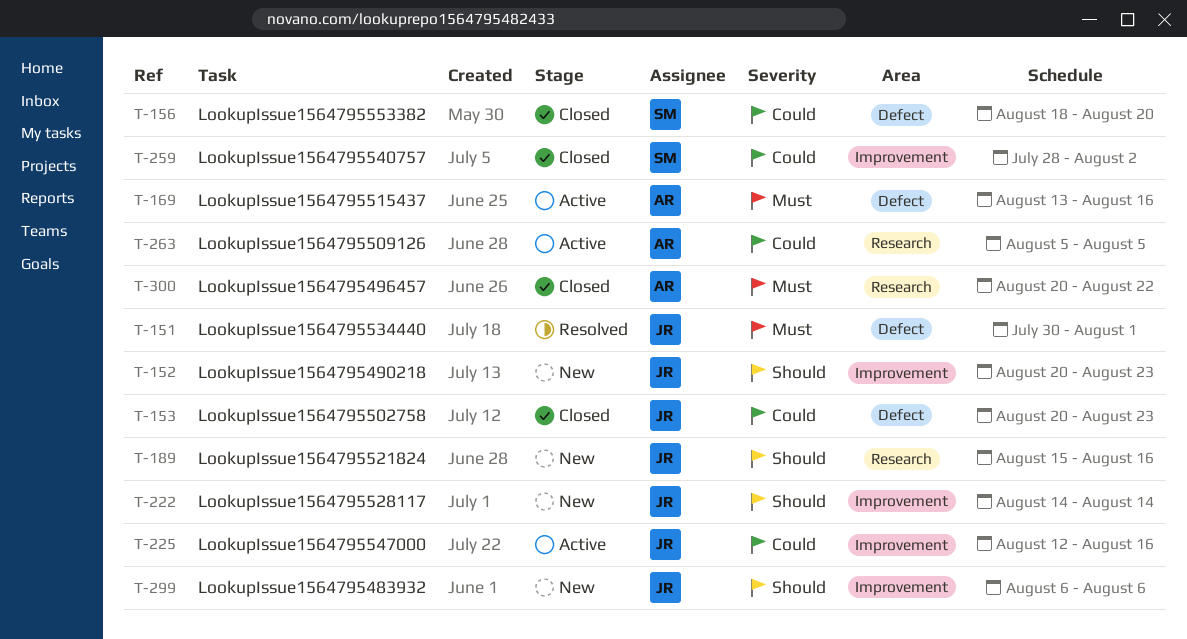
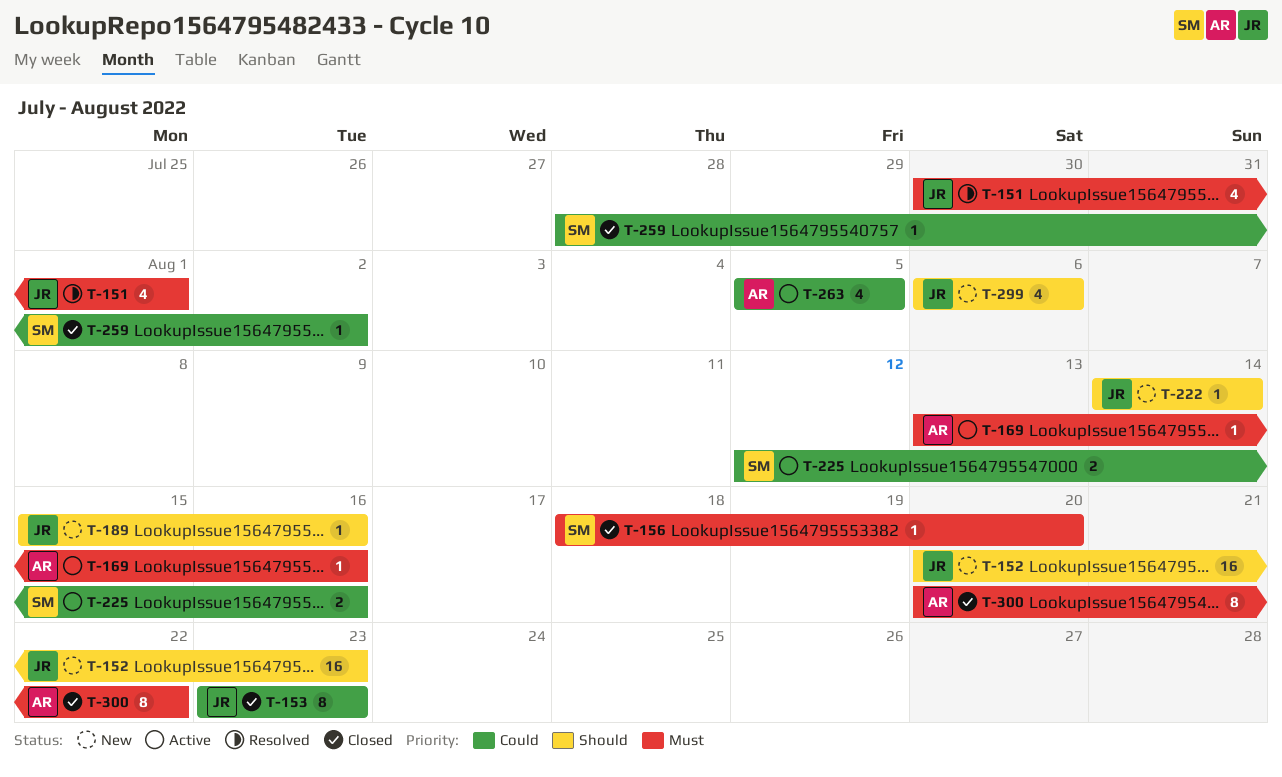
T-153, start: Aug 20 -> Aug 23
T-156, priority: Could -> Must
T-225, owner: JR -> SM

